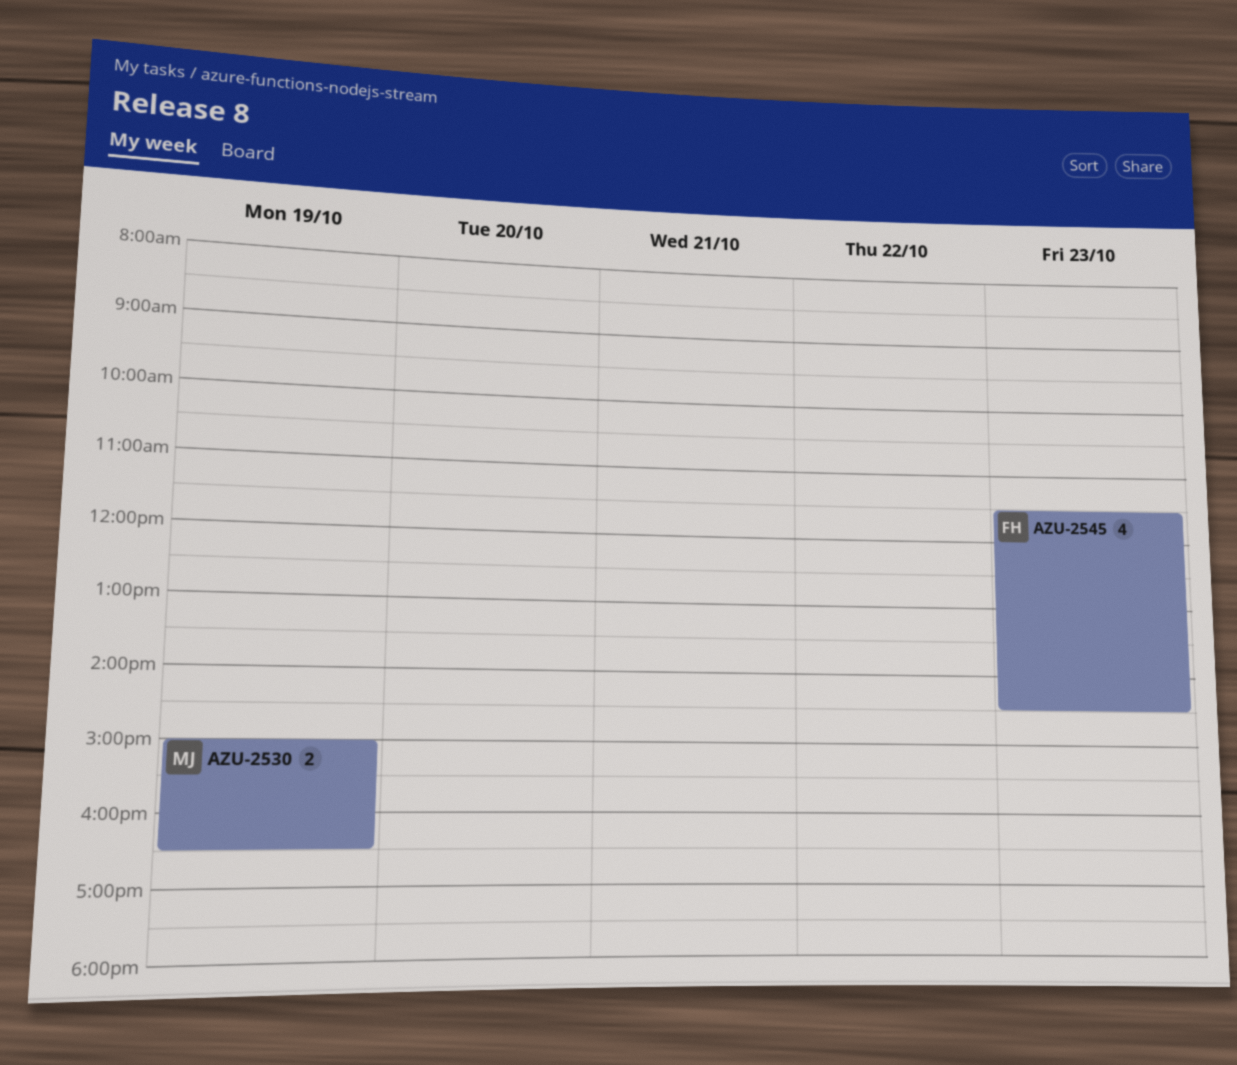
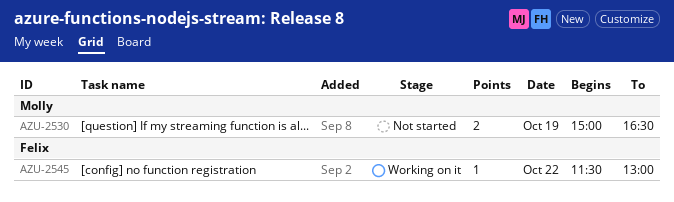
AZU-2545, estimate: 4 -> 1
AZU-2545, day: Oct 23 -> Oct 22
AZU-2545, ends: 14:30 -> 13:00

